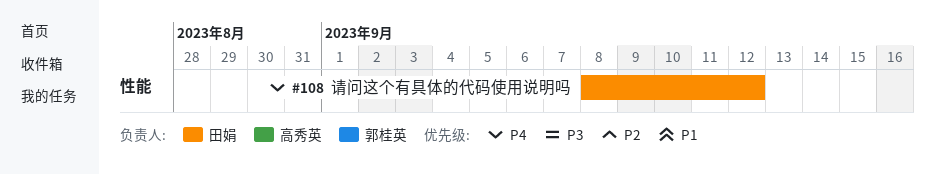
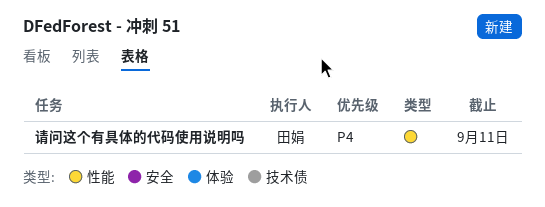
请问这个有具体的代码使用说明吗, due: Sep 12 -> Sep 11

